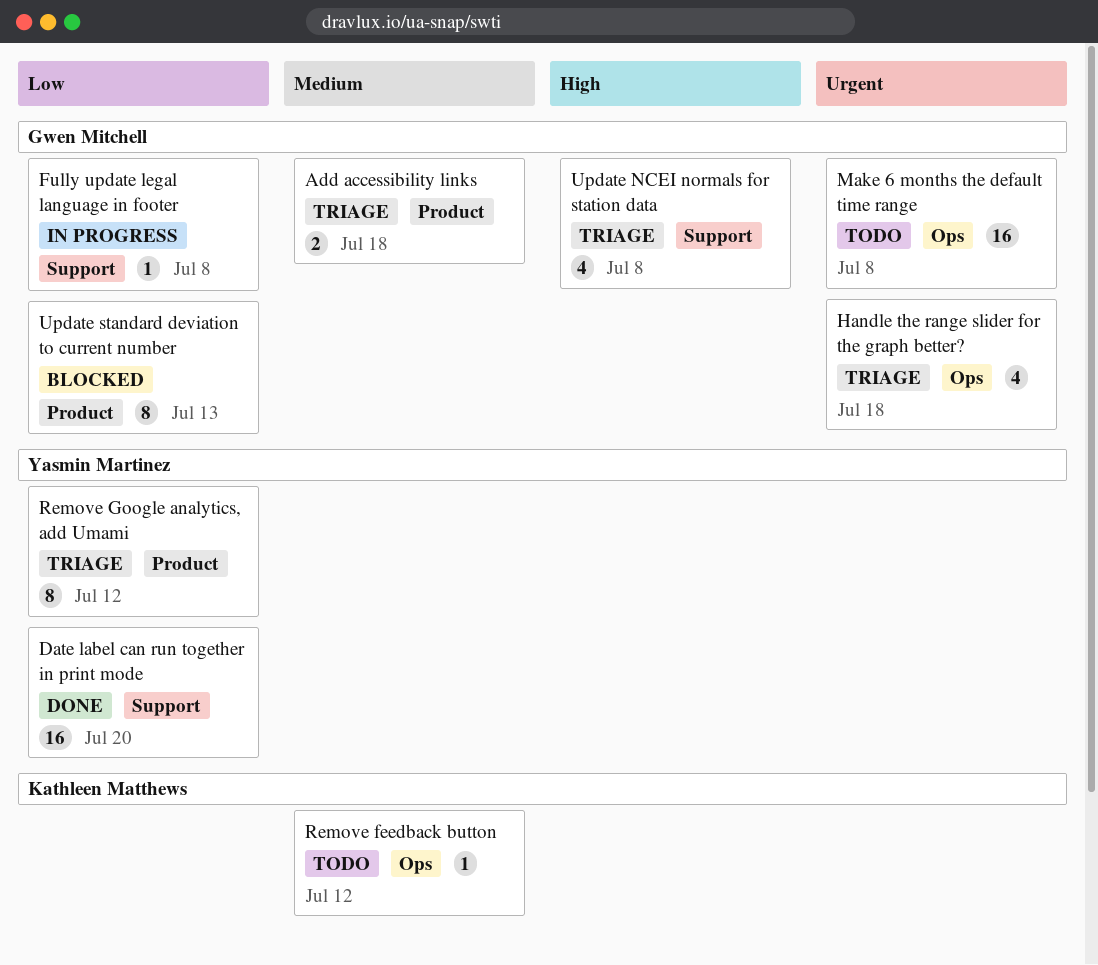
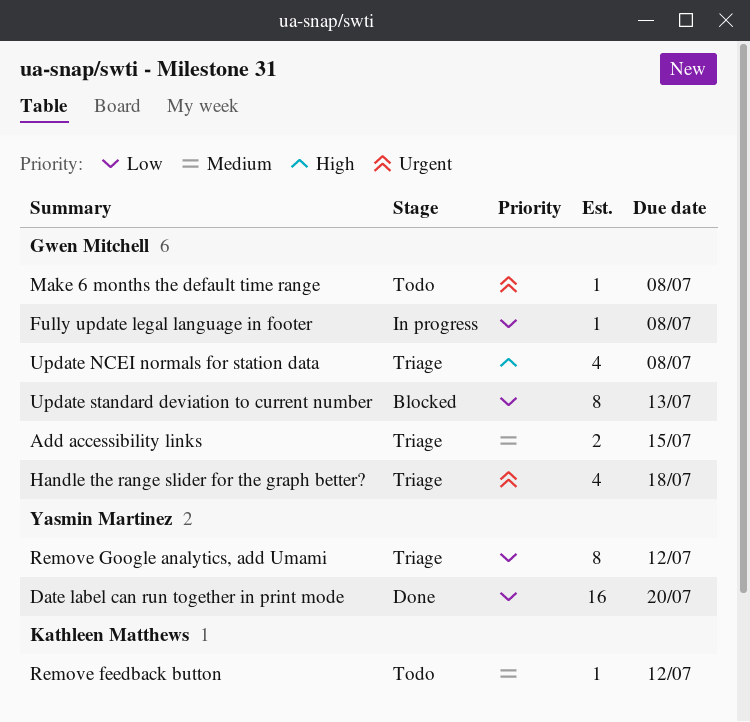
Add accessibility links, due: Jul 18 -> Jul 15
Make 6 months the default time range, estimate: 16 -> 1

